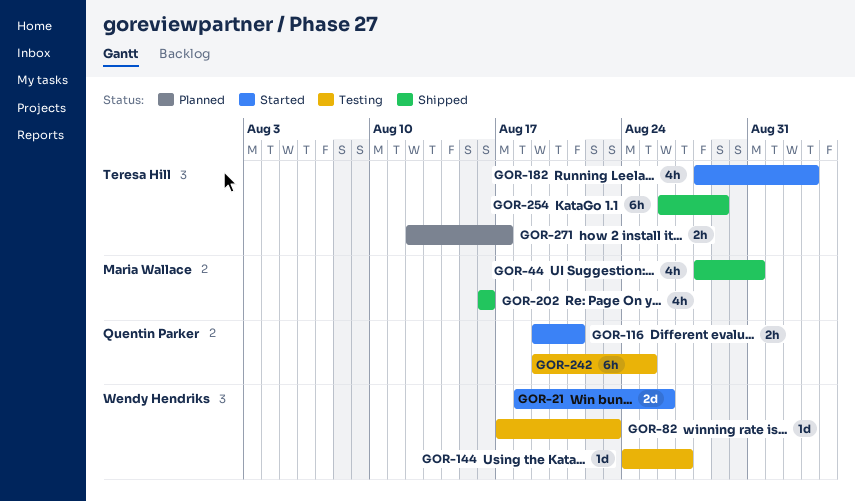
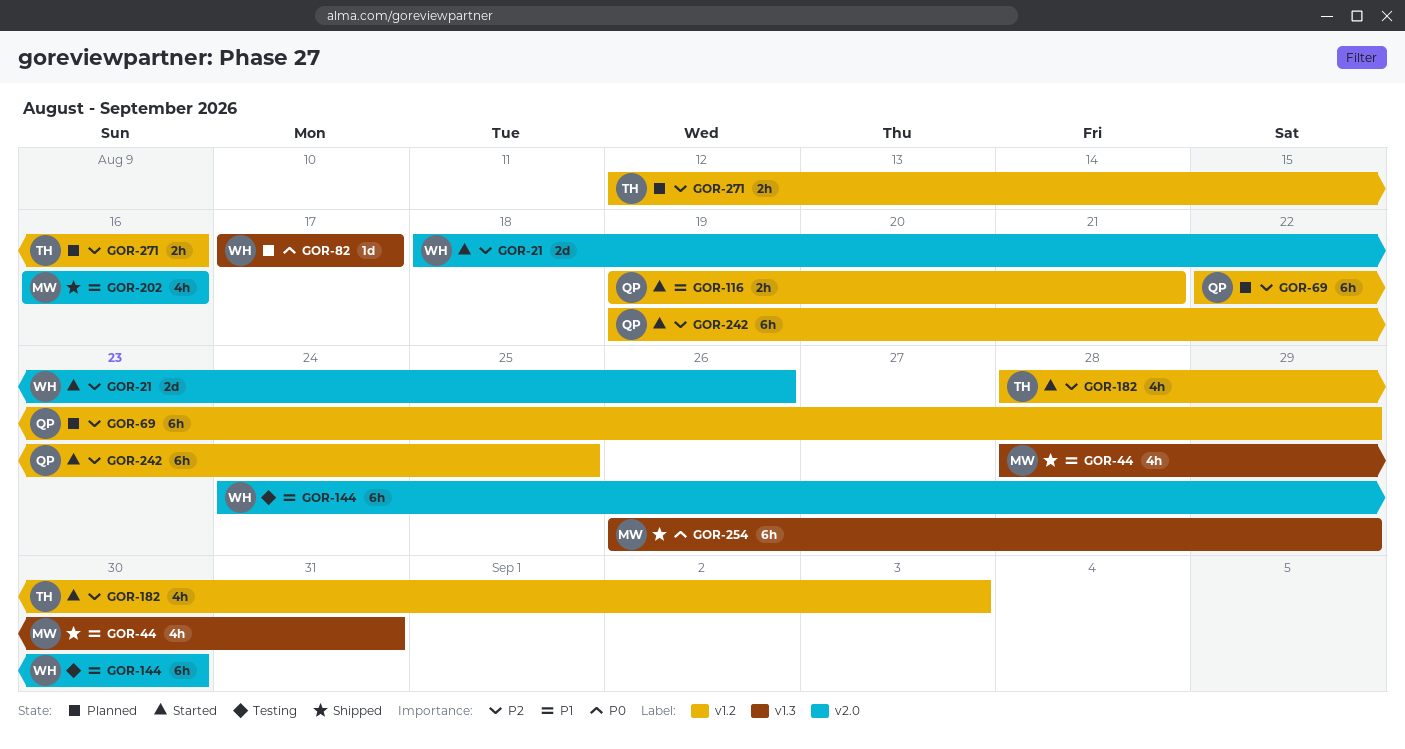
GOR-69: none -> present
GOR-82, status: Testing -> Planned
GOR-82, due: Aug 23 -> Aug 17
GOR-144, estimate: 1d -> 6h
GOR-144, due: Aug 27 -> Aug 30
GOR-242, status: Testing -> Started
GOR-254, owner: Teresa Hill -> Maria Wallace
GOR-271, due: Aug 17 -> Aug 16

